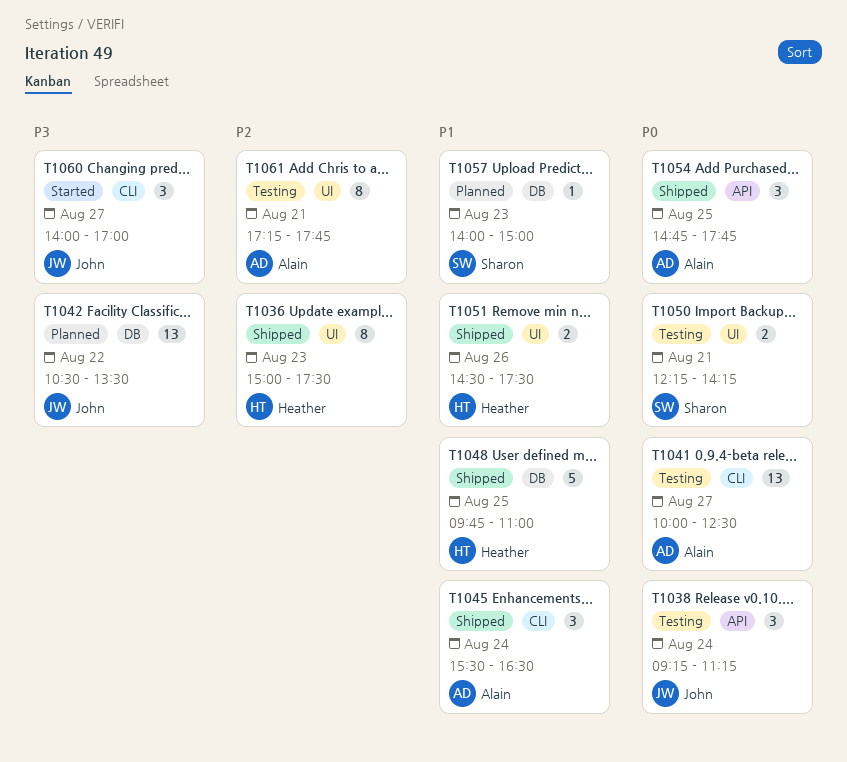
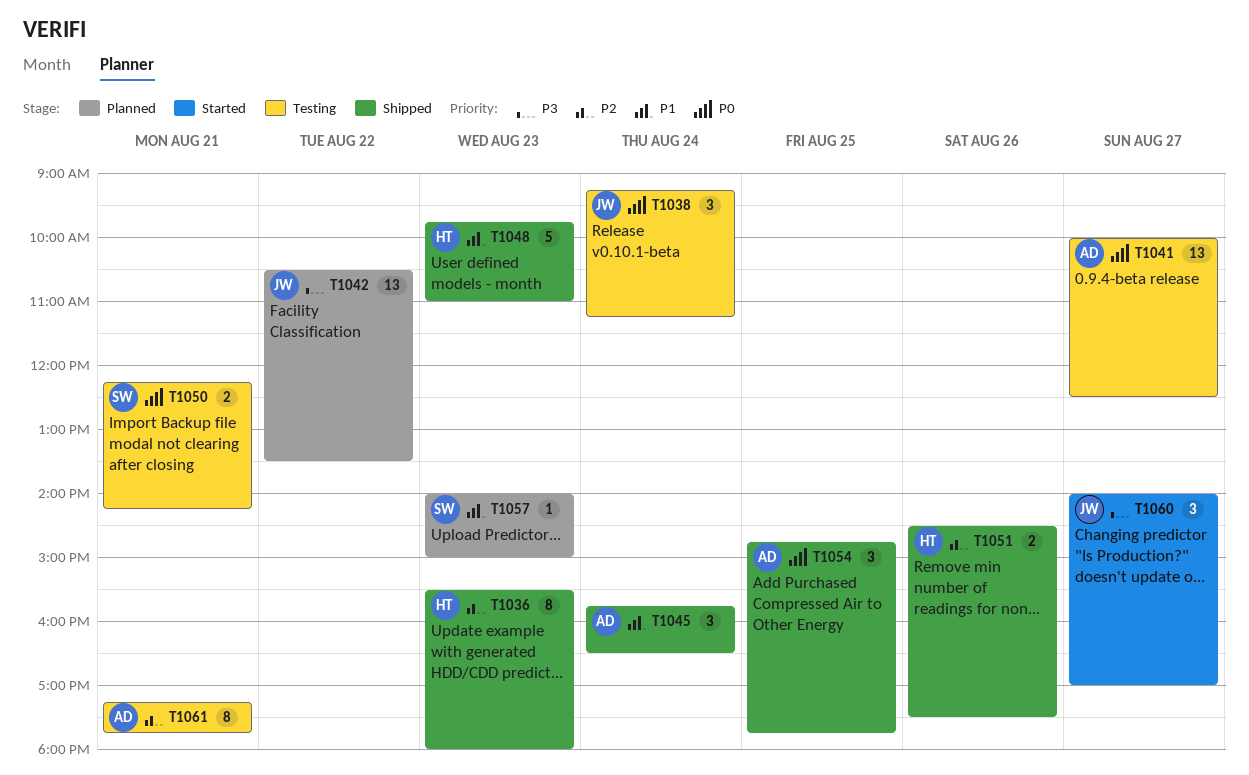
T1036, begins: 15:00 -> 15:30
T1036, ends: 17:30 -> 18:00
T1045, begins: 15:30 -> 15:45
T1048, day: Aug 25 -> Aug 23
T1051, priority: P1 -> P2

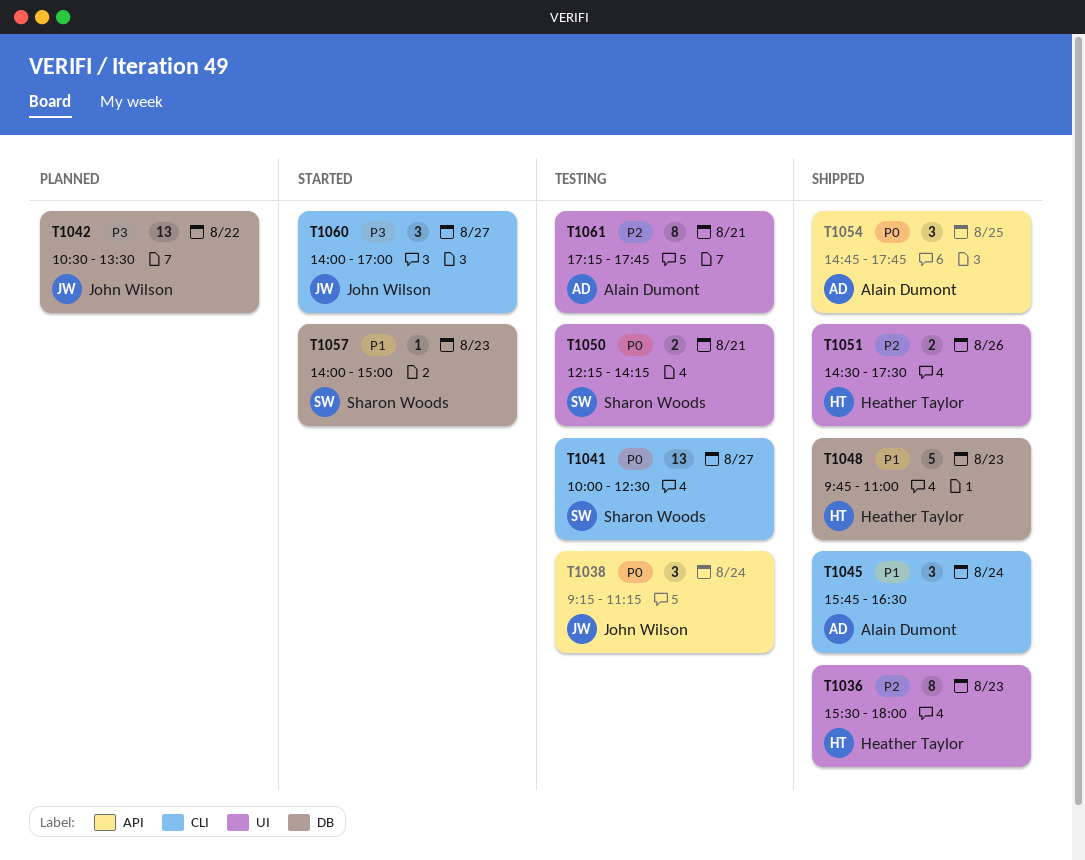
T1041, owner: Alain Dumont -> Sharon Woods
T1057, status: Planned -> Started

